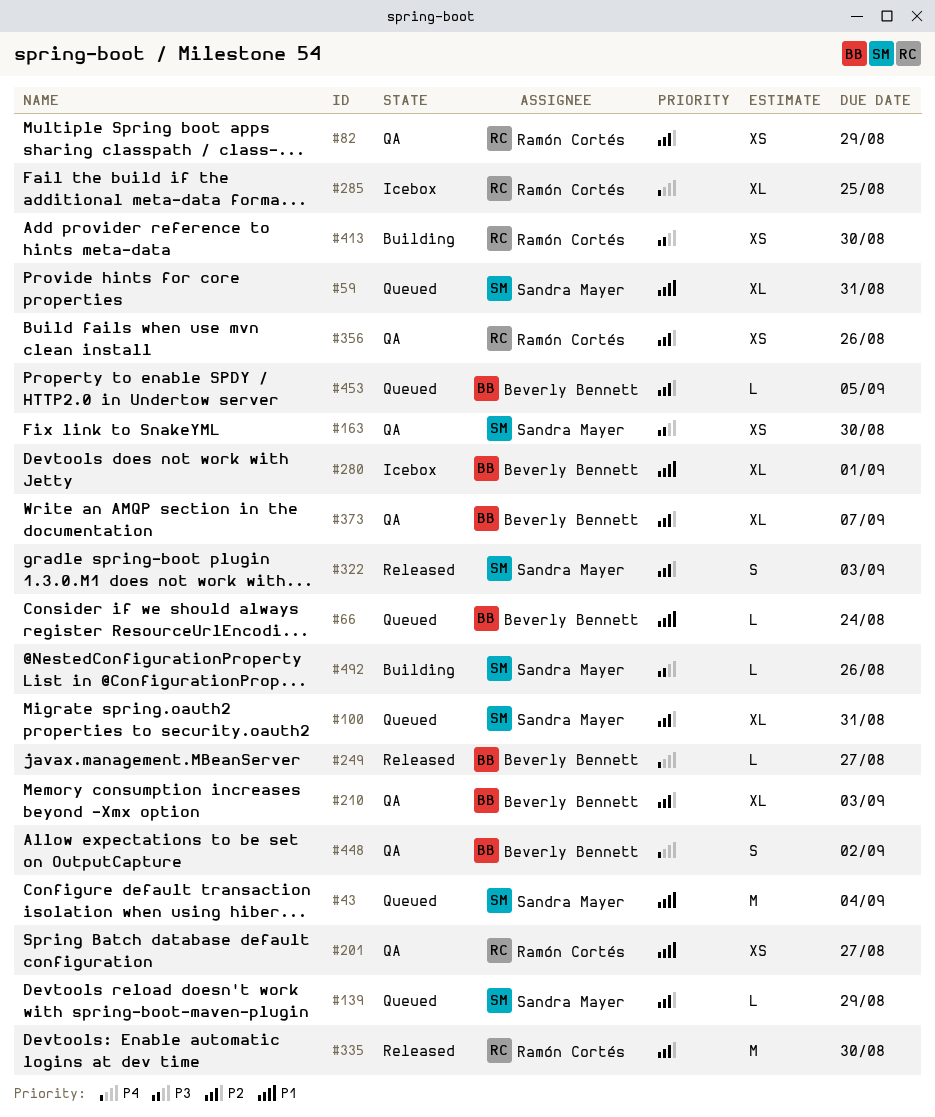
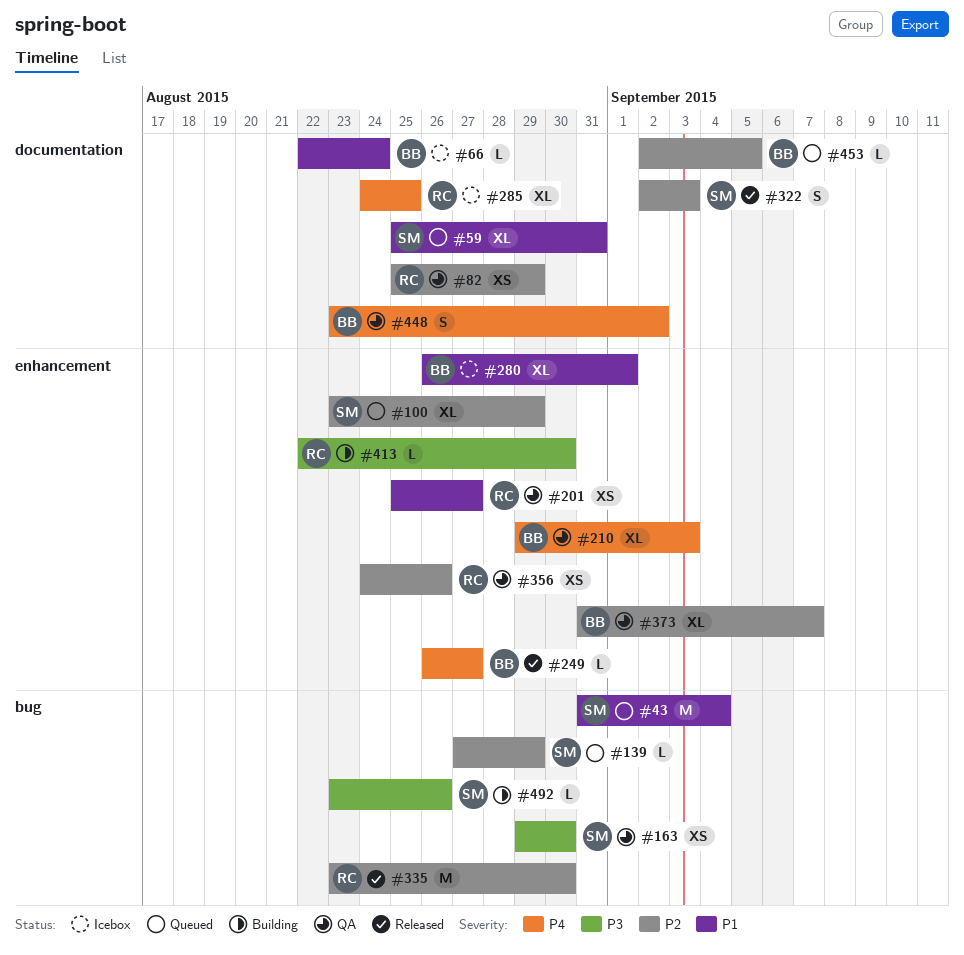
#66, status: Queued -> Icebox
#100, due: Aug 31 -> Aug 29
#210, priority: P2 -> P4
#413, estimate: XS -> L

